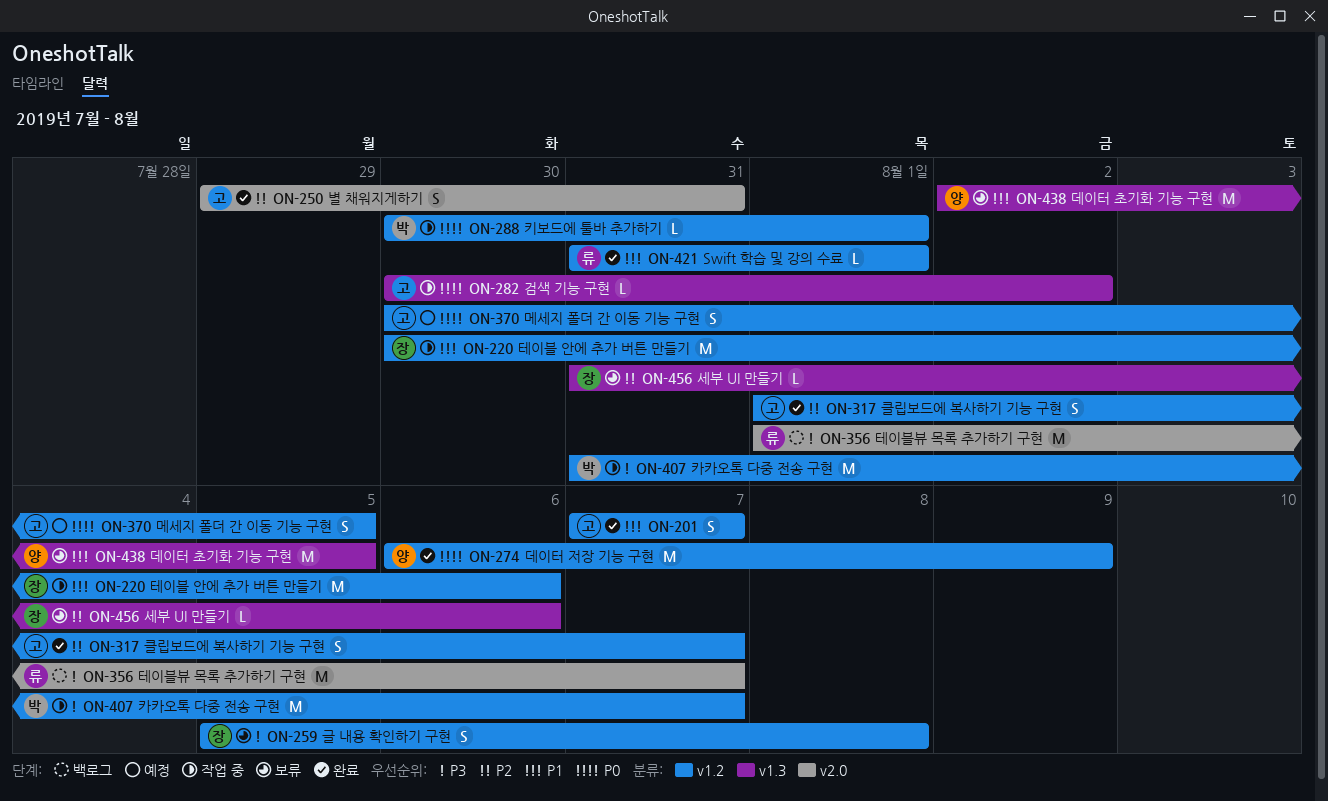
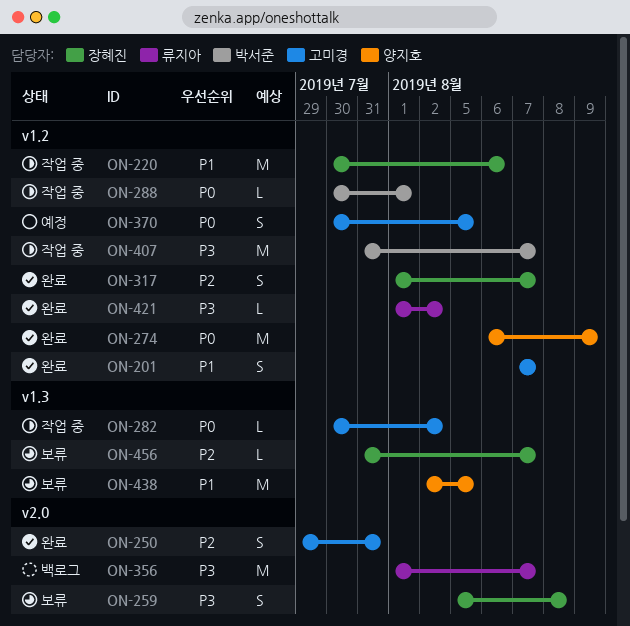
ON-259, label: v1.2 -> v2.0
ON-317, owner: 고미경 -> 장혜진
ON-421, priority: P1 -> P3
ON-421, start: Jul 31 -> Aug 1
ON-421, due: Aug 1 -> Aug 2
ON-456, due: Aug 6 -> Aug 7

